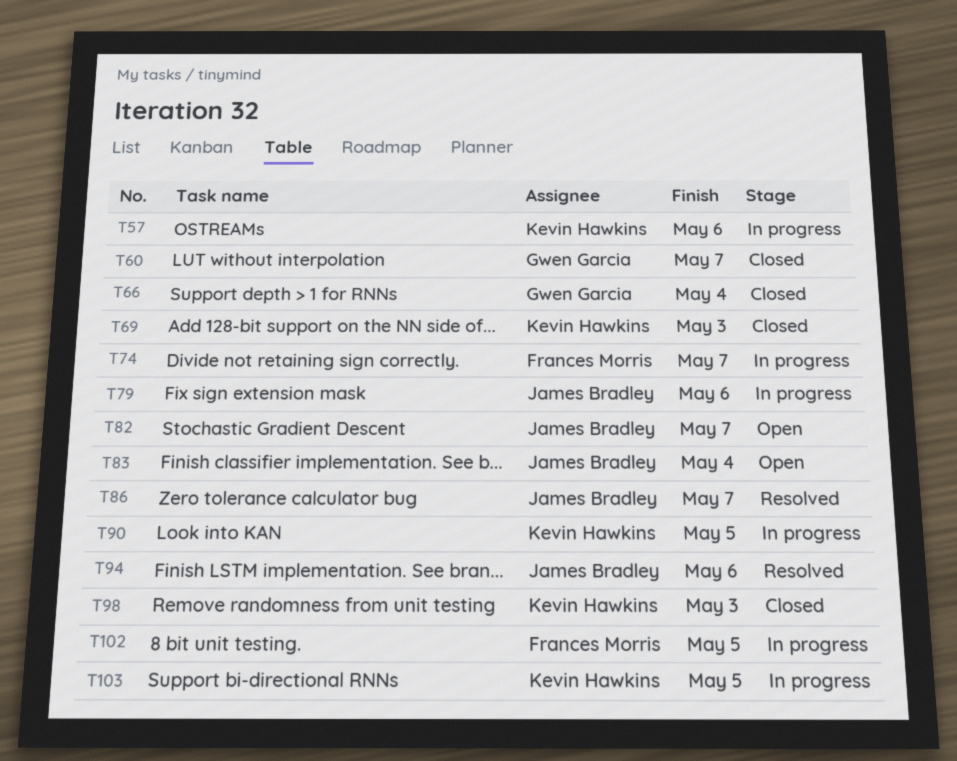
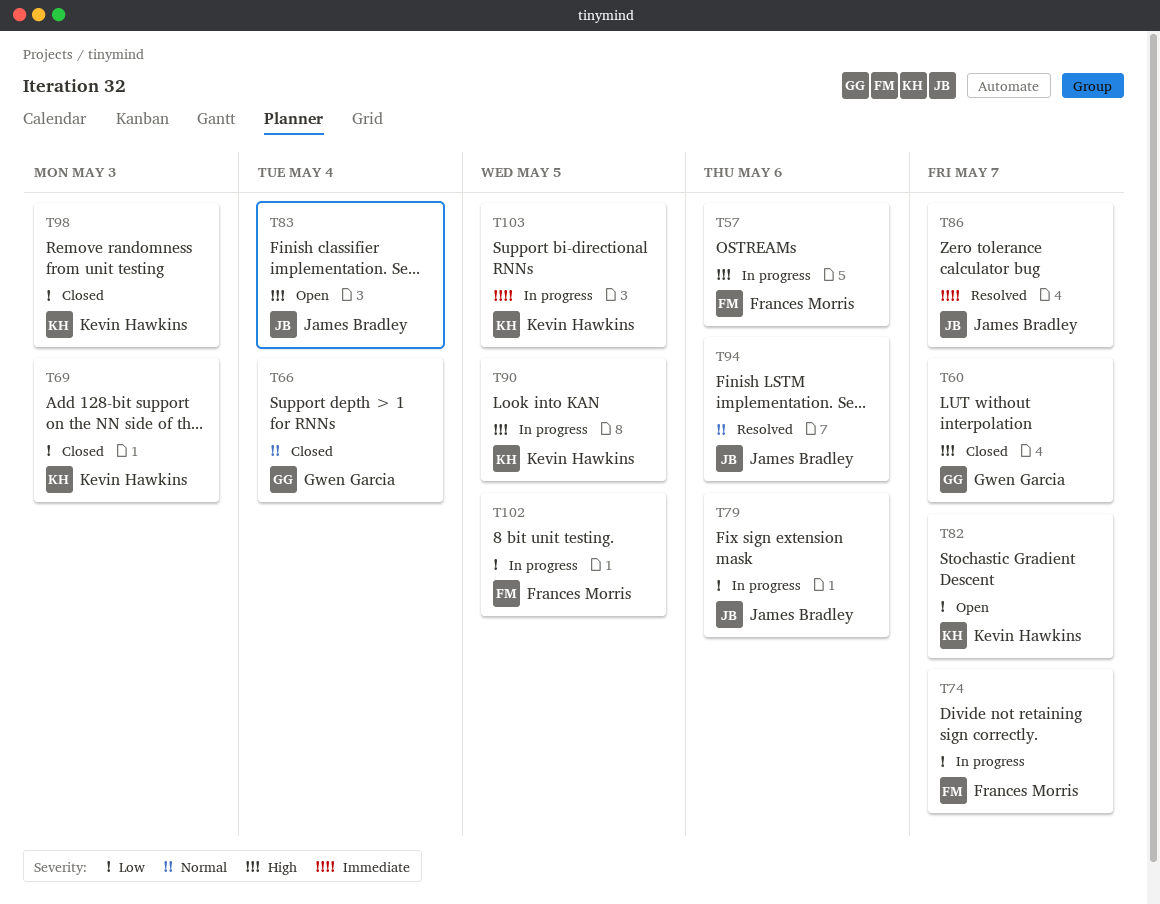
T57, owner: Kevin Hawkins -> Frances Morris
T82, owner: James Bradley -> Kevin Hawkins

